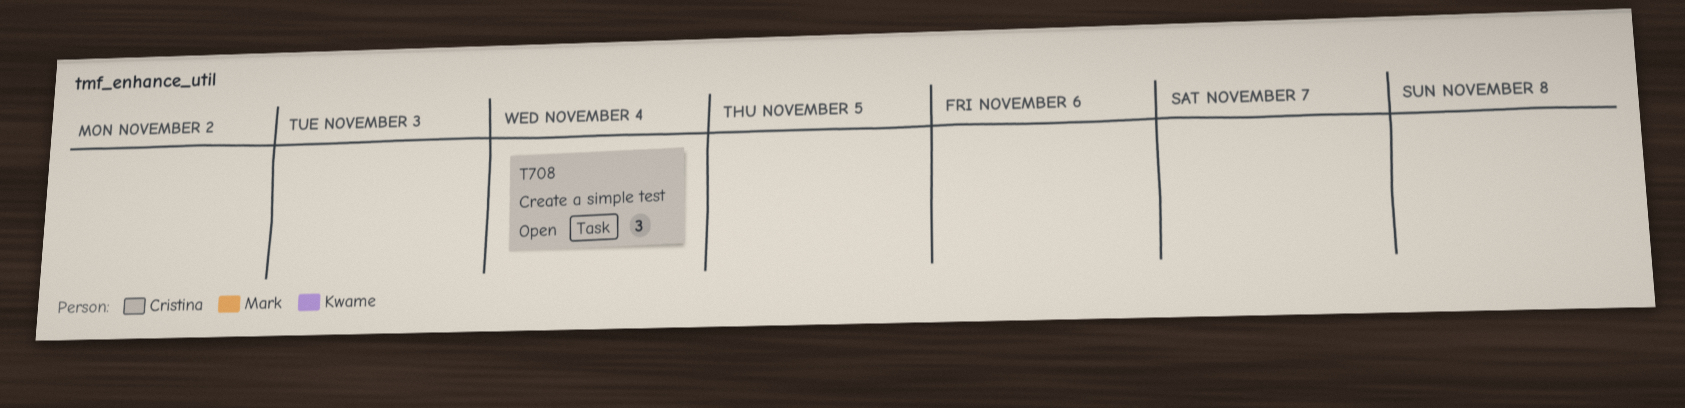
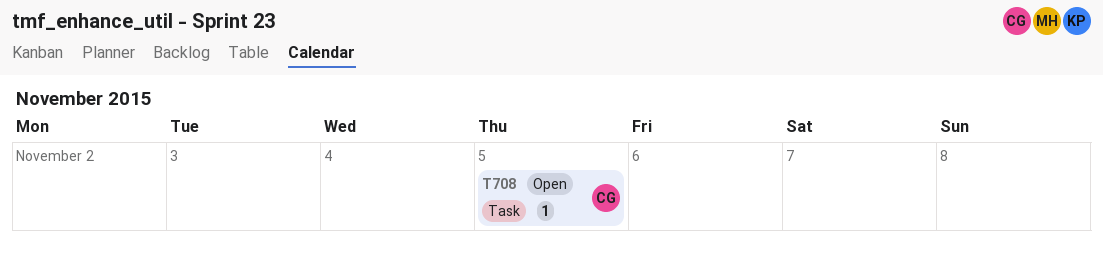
T708, estimate: 3 -> 1
T708, due: Nov 4 -> Nov 5

